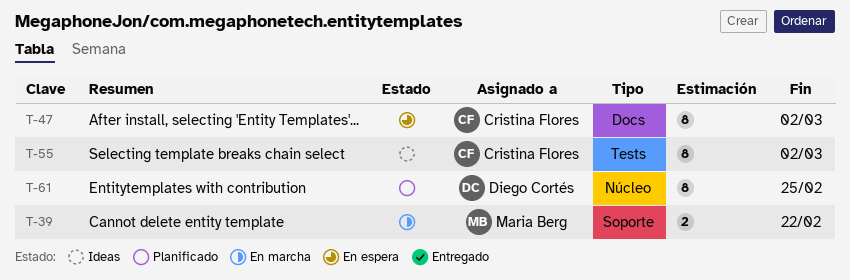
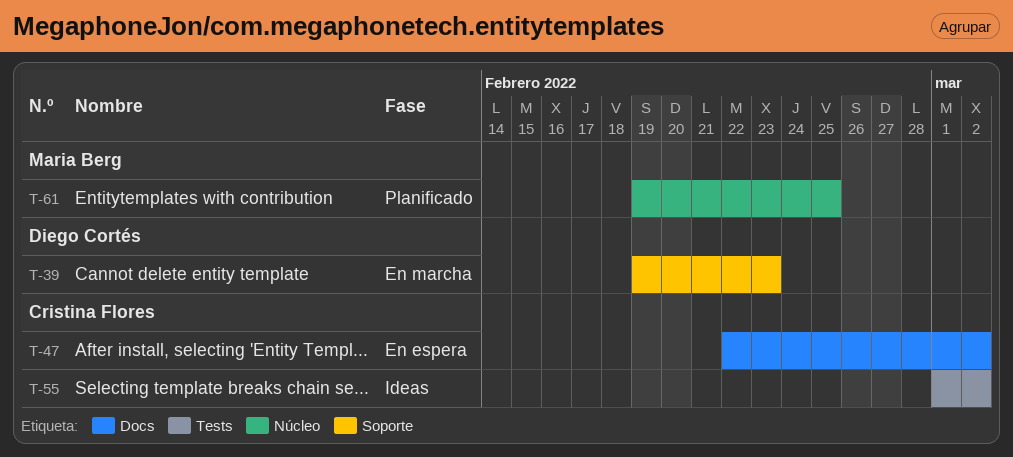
T-39, owner: Maria Berg -> Diego Cortés
T-39, due: Feb 22 -> Feb 23
T-61, owner: Diego Cortés -> Maria Berg

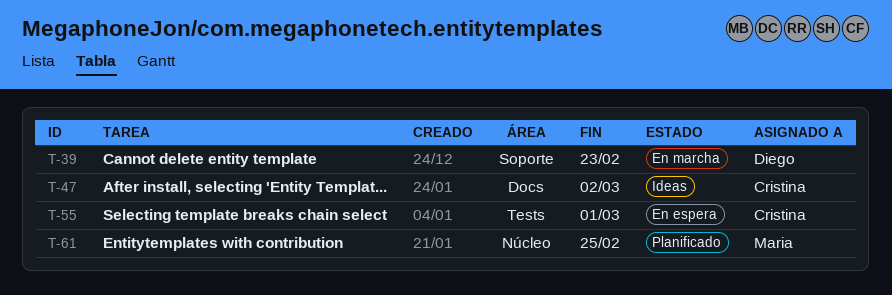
T-47, status: En espera -> Ideas
T-55, status: Ideas -> En espera
T-55, due: Mar 2 -> Mar 1

